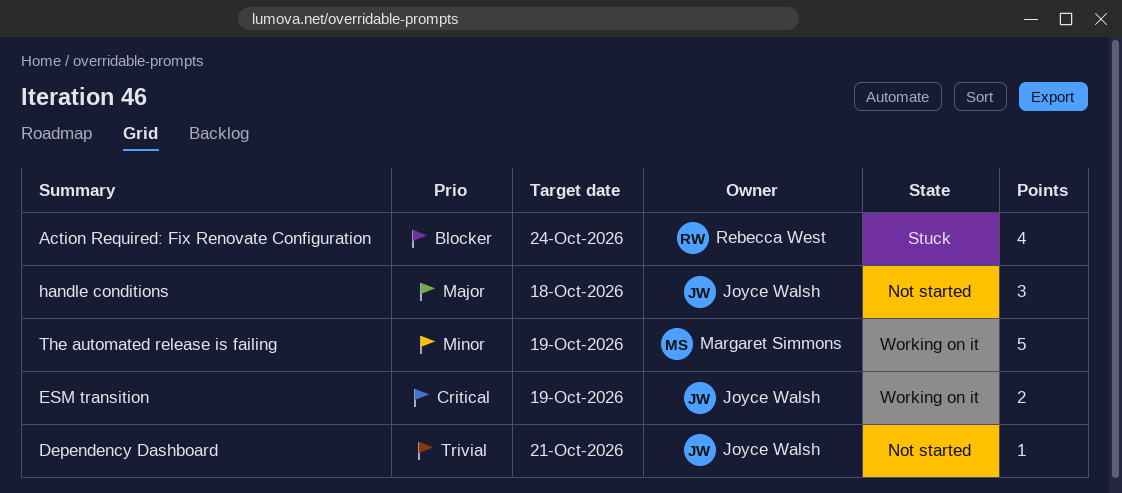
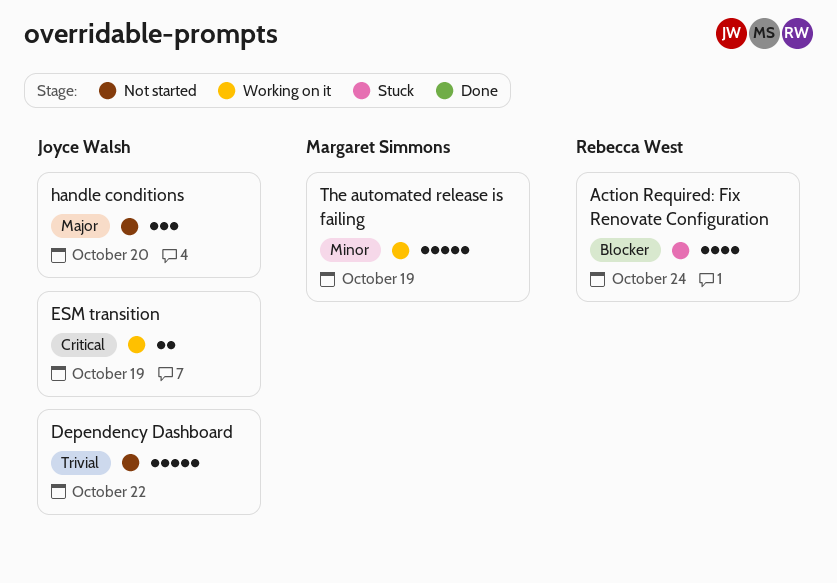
Dependency Dashboard, estimate: 1 -> 5
Dependency Dashboard, due: Oct 21 -> Oct 22
handle conditions, due: Oct 18 -> Oct 20

